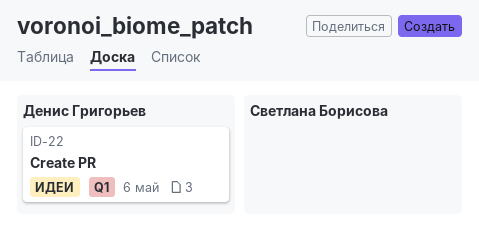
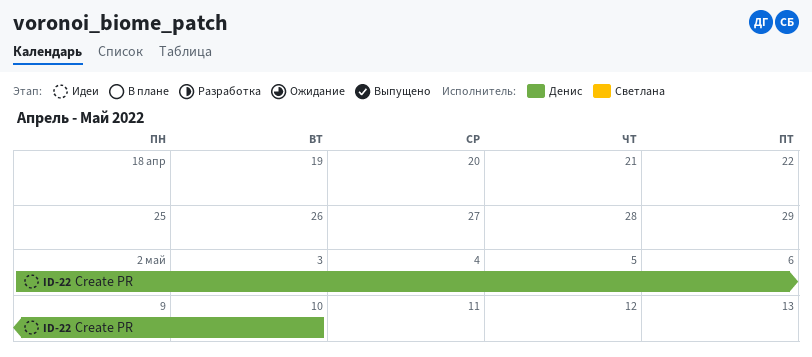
ID-22, due: May 6 -> May 10

